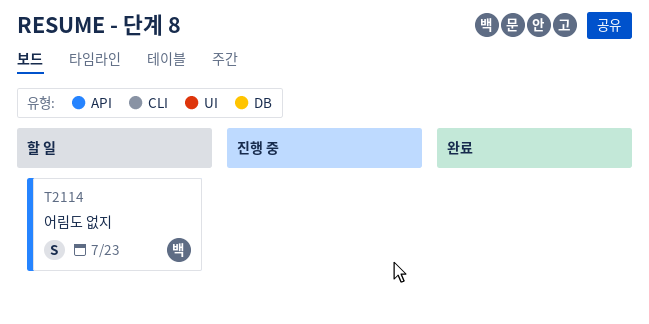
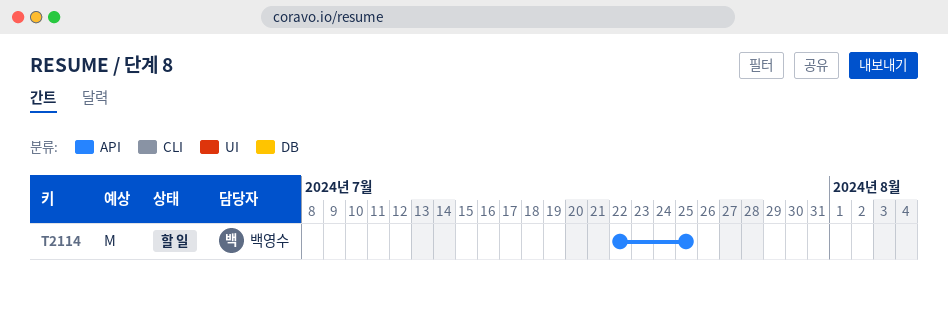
T2114, estimate: S -> M
T2114, due: Jul 23 -> Jul 25

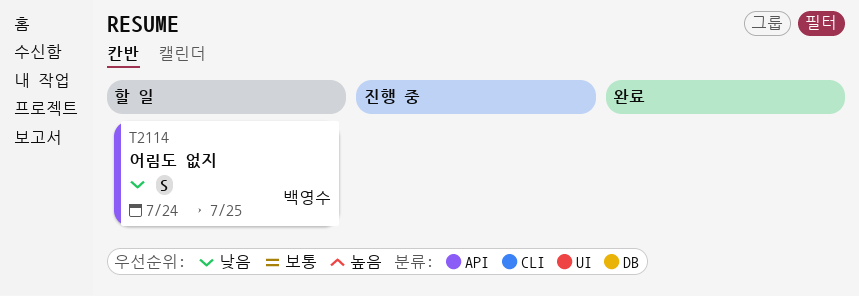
T2114, estimate: M -> S
T2114, start: Jul 22 -> Jul 24

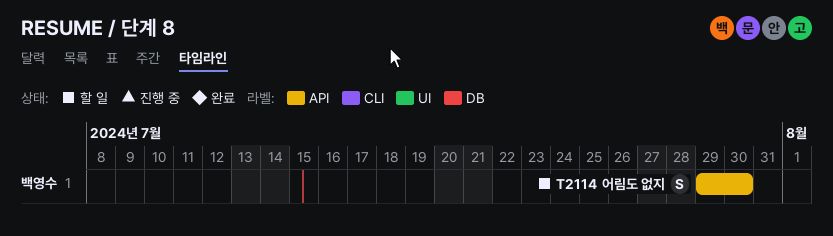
T2114, start: Jul 24 -> Jul 29
T2114, due: Jul 25 -> Jul 30

